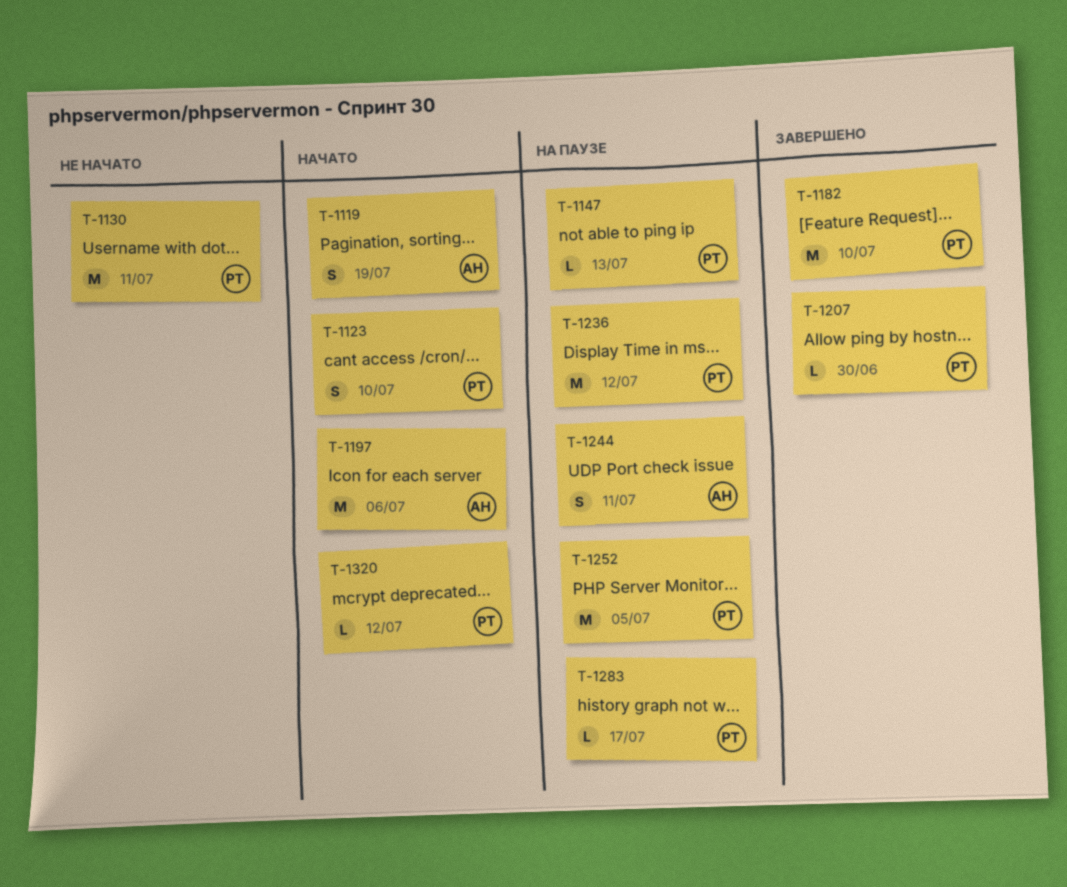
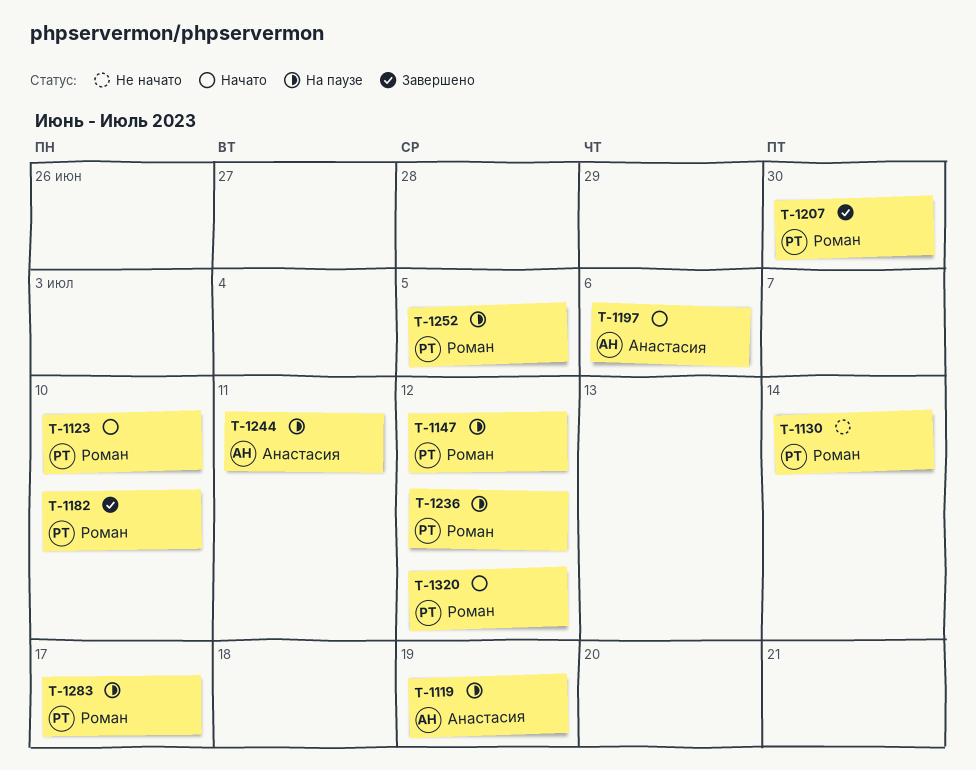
T-1119, status: Начато -> На паузе
T-1130, due: Jul 11 -> Jul 14
T-1147, due: Jul 13 -> Jul 12

